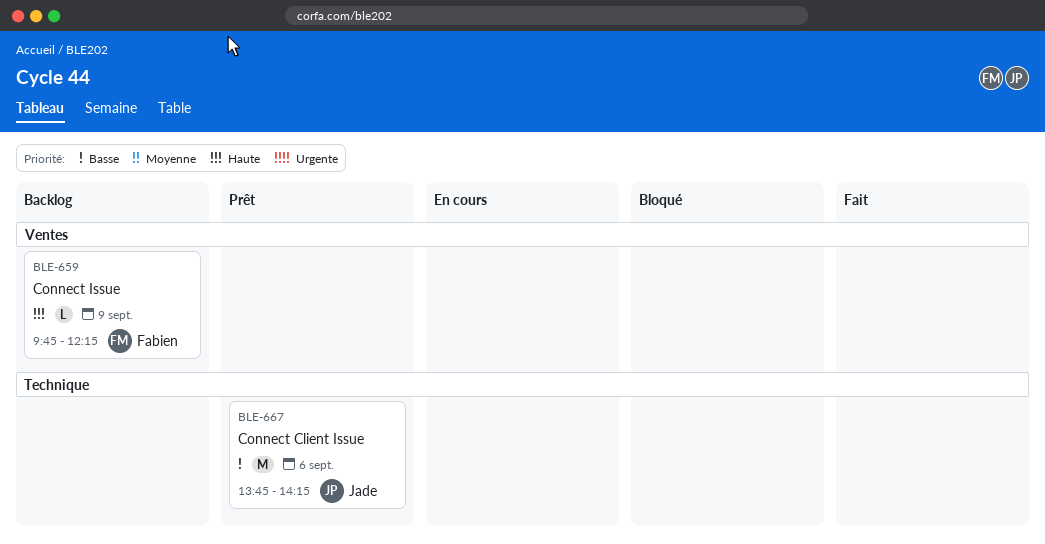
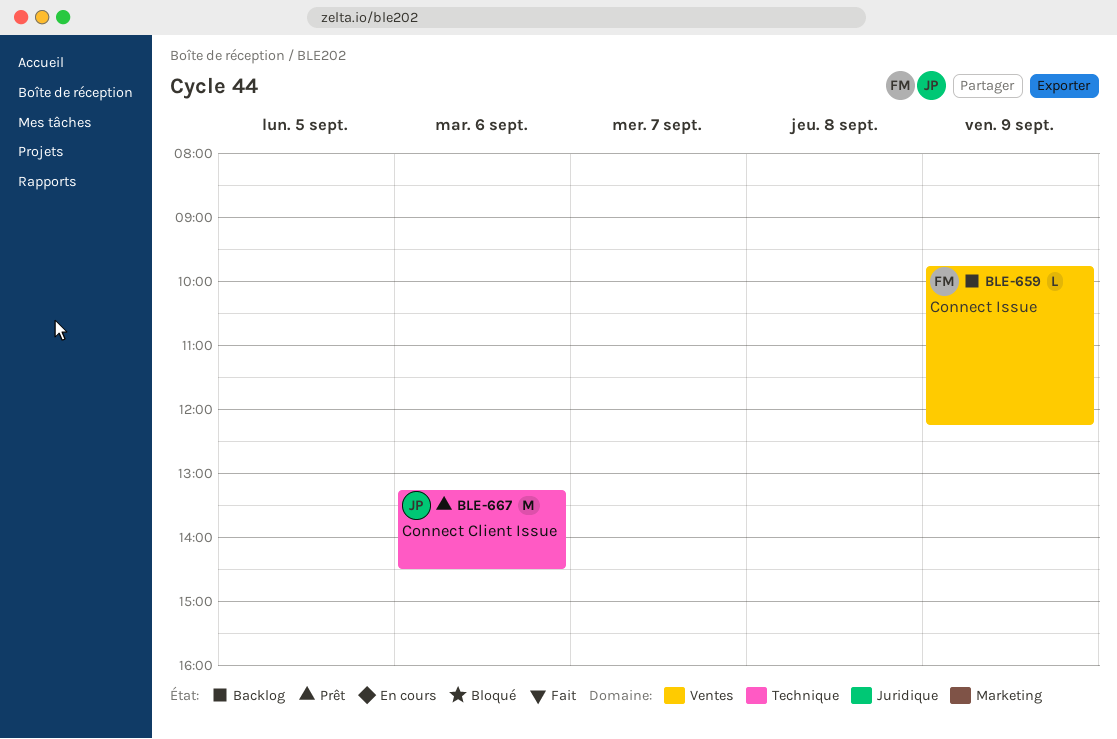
BLE-667, begins: 13:45 -> 13:15
BLE-667, ends: 14:15 -> 14:30

